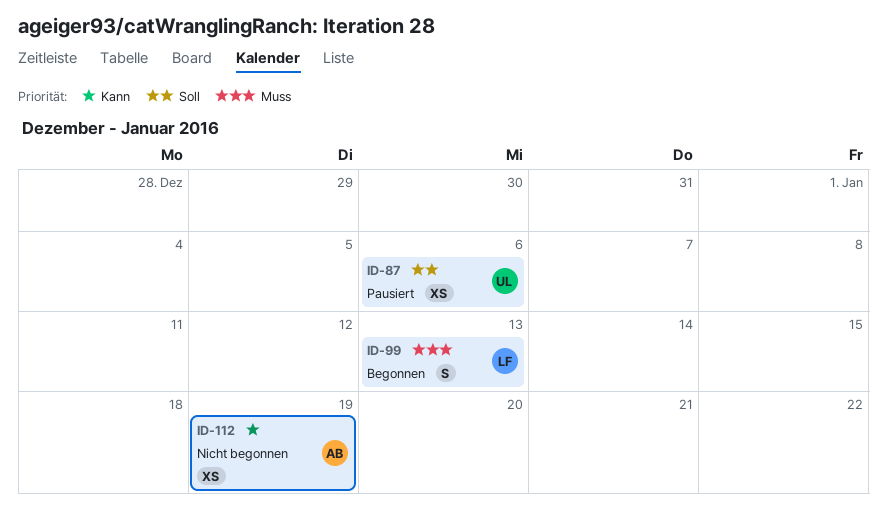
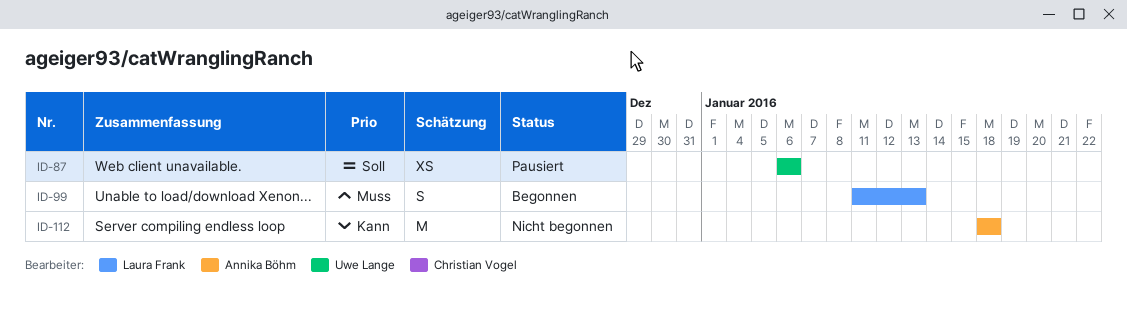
ID-112, estimate: XS -> M
ID-112, due: Jan 19 -> Jan 18

